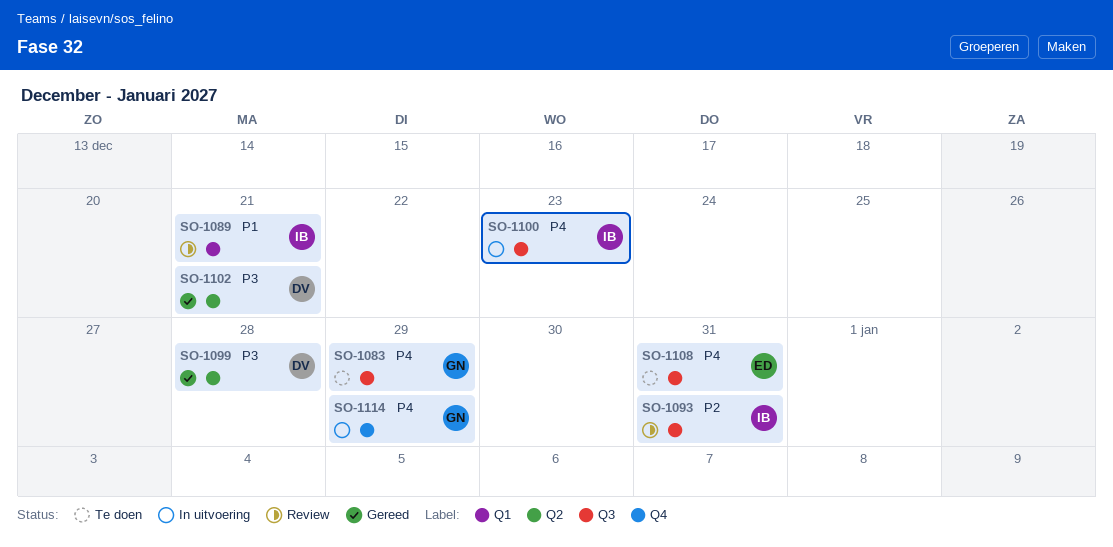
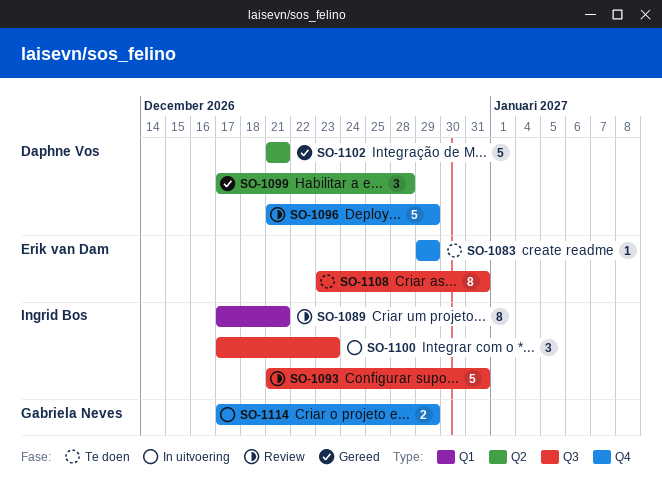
SO-1083, owner: Gabriela Neves -> Erik van Dam
SO-1083, label: Q3 -> Q4
SO-1096: none -> present

